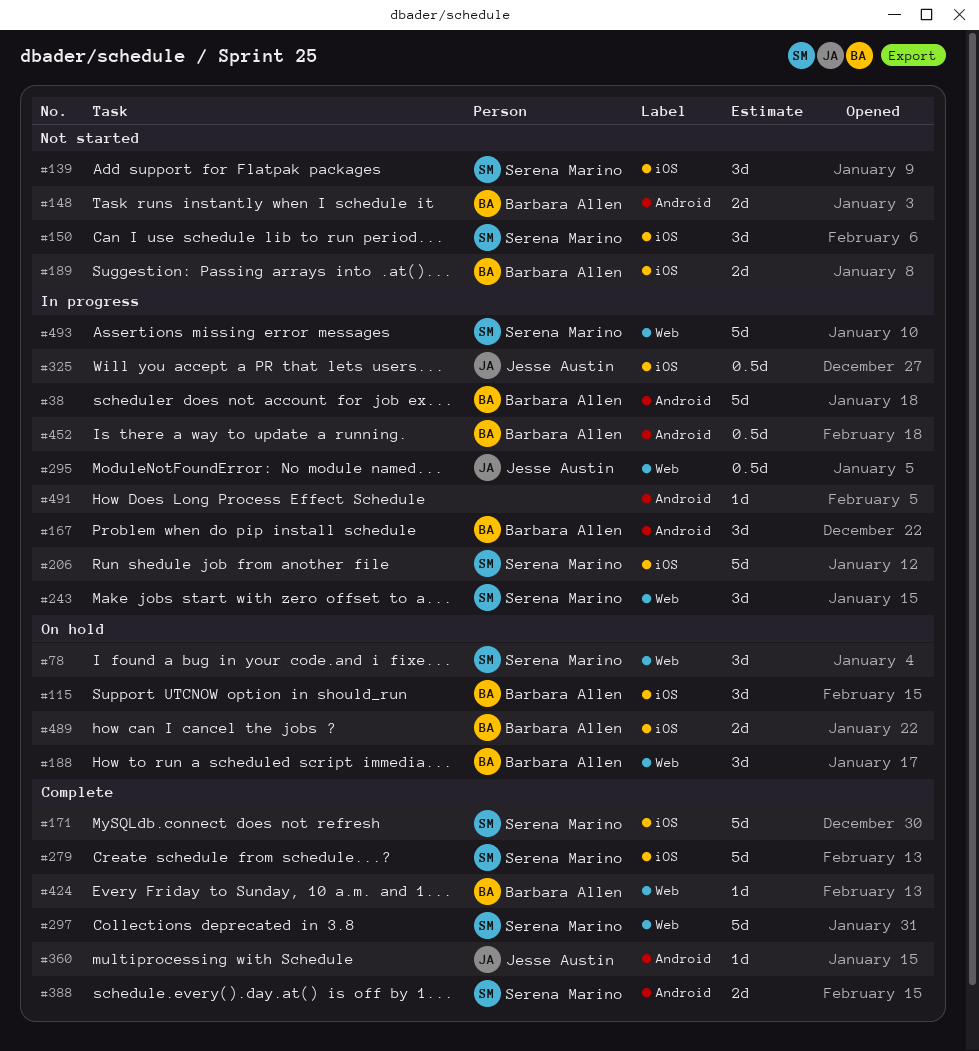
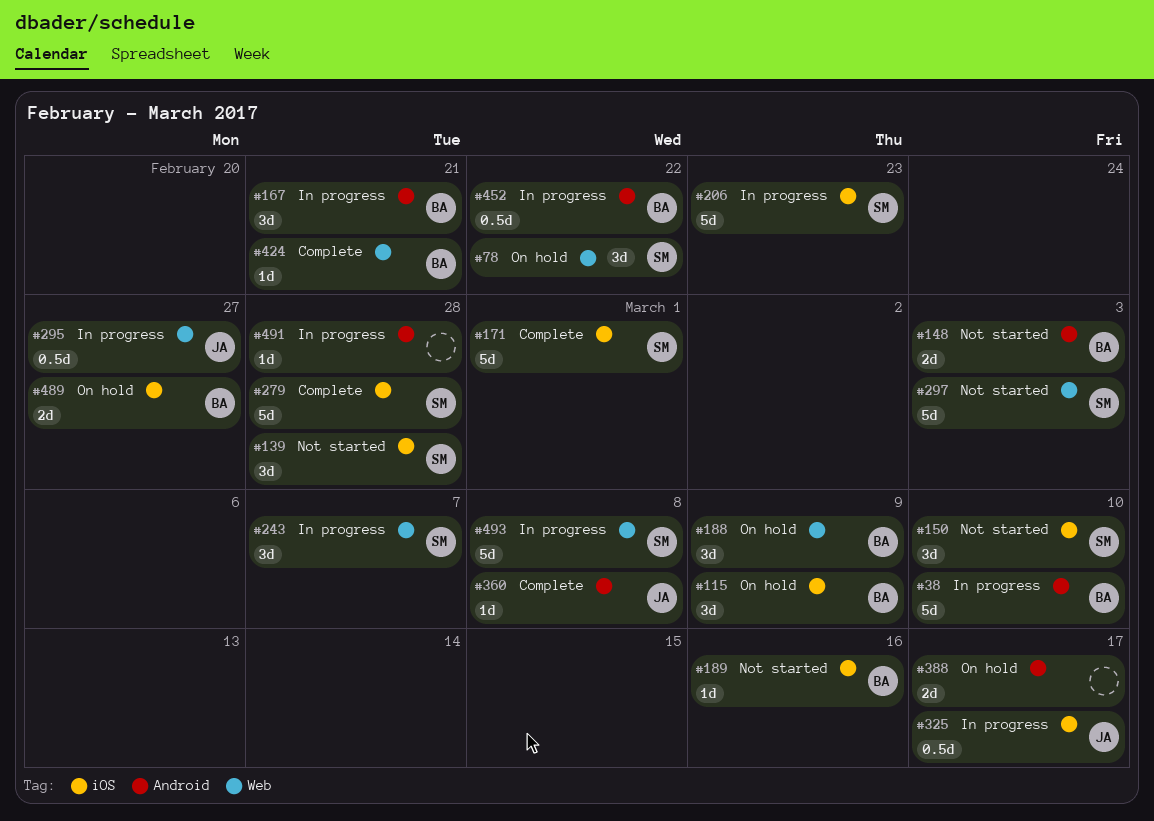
#189, estimate: 2d -> 1d
#297, status: Complete -> Not started
#388, status: Complete -> On hold
#388, owner: Serena Marino -> none

